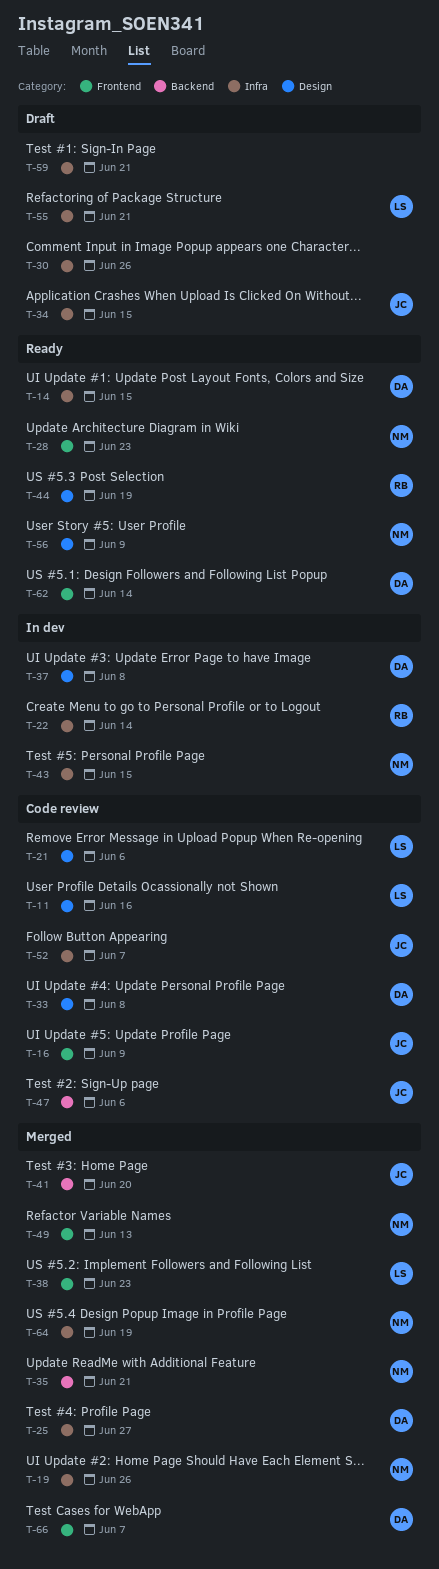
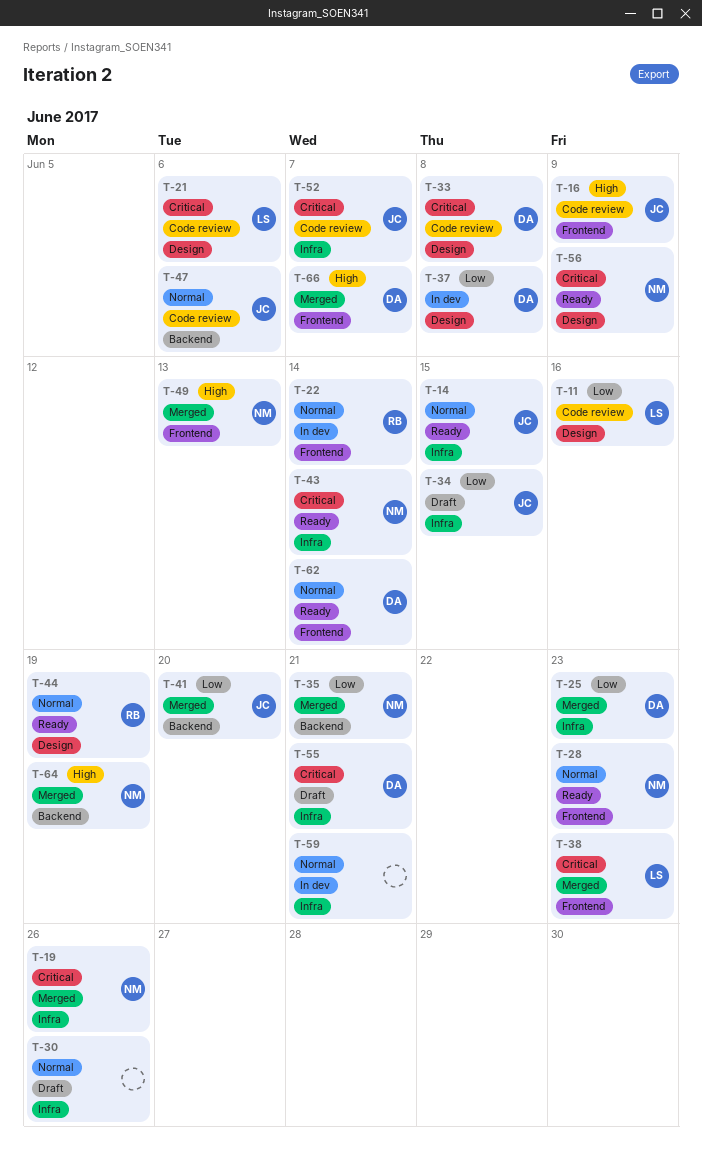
T-14, owner: DA -> JC
T-22, label: Infra -> Frontend
T-25, due: Jun 27 -> Jun 23
T-43, status: In dev -> Ready
T-43, due: Jun 15 -> Jun 14
T-55, owner: LS -> DA
T-59, status: Draft -> In dev
T-64, label: Infra -> Backend

